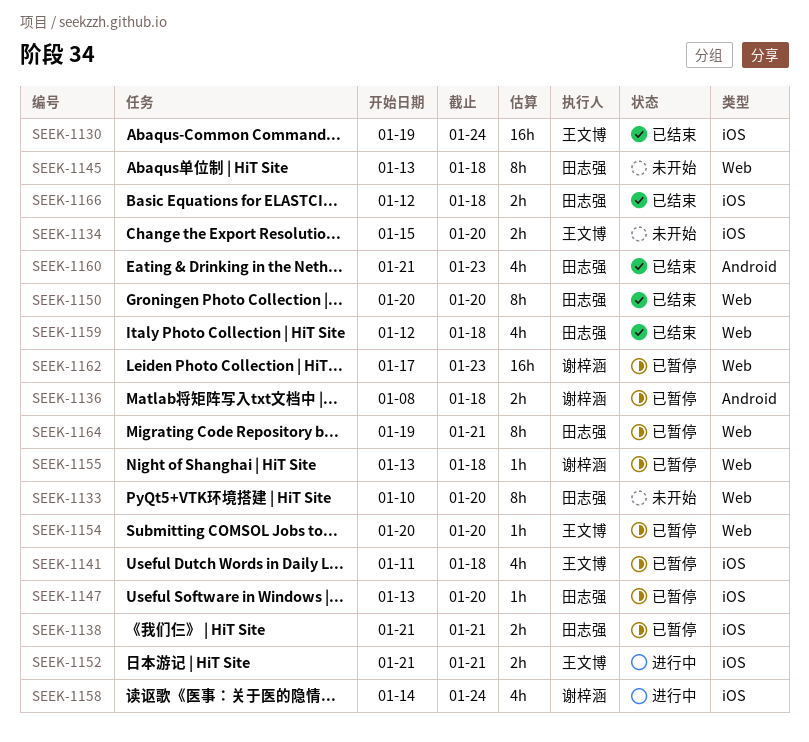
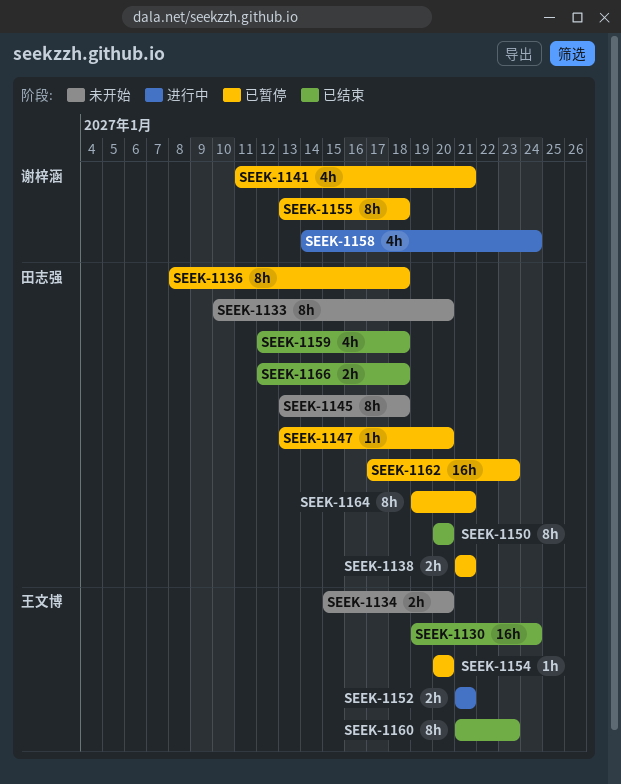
SEEK-1136, owner: 谢梓涵 -> 田志强
SEEK-1136, estimate: 2h -> 8h
SEEK-1141, owner: 王文博 -> 谢梓涵
SEEK-1141, due: Jan 18 -> Jan 21
SEEK-1155, estimate: 1h -> 8h
SEEK-1160, owner: 田志强 -> 王文博
SEEK-1160, estimate: 4h -> 8h
SEEK-1162, owner: 谢梓涵 -> 田志强

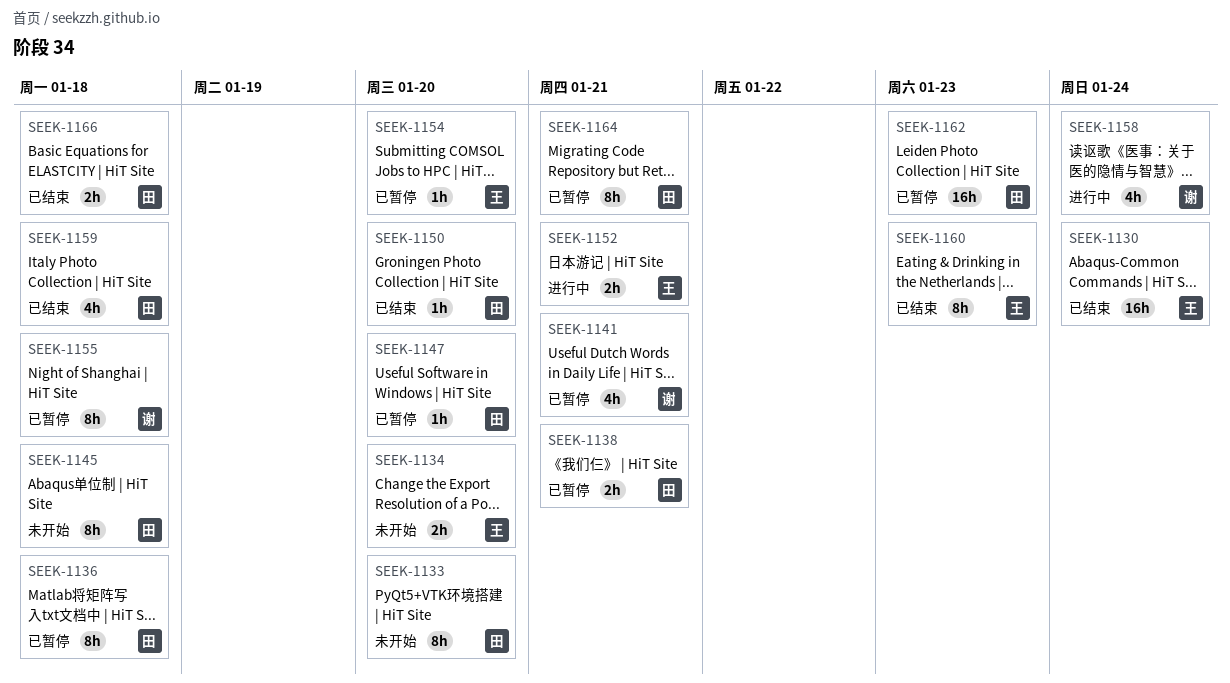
SEEK-1150, estimate: 8h -> 1h

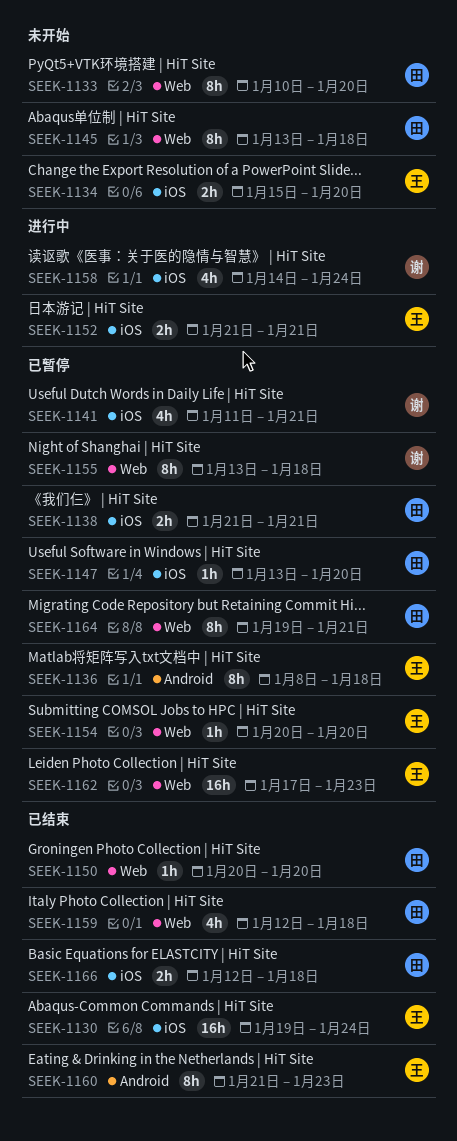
SEEK-1136, owner: 田 -> 王
SEEK-1162, owner: 田 -> 王

